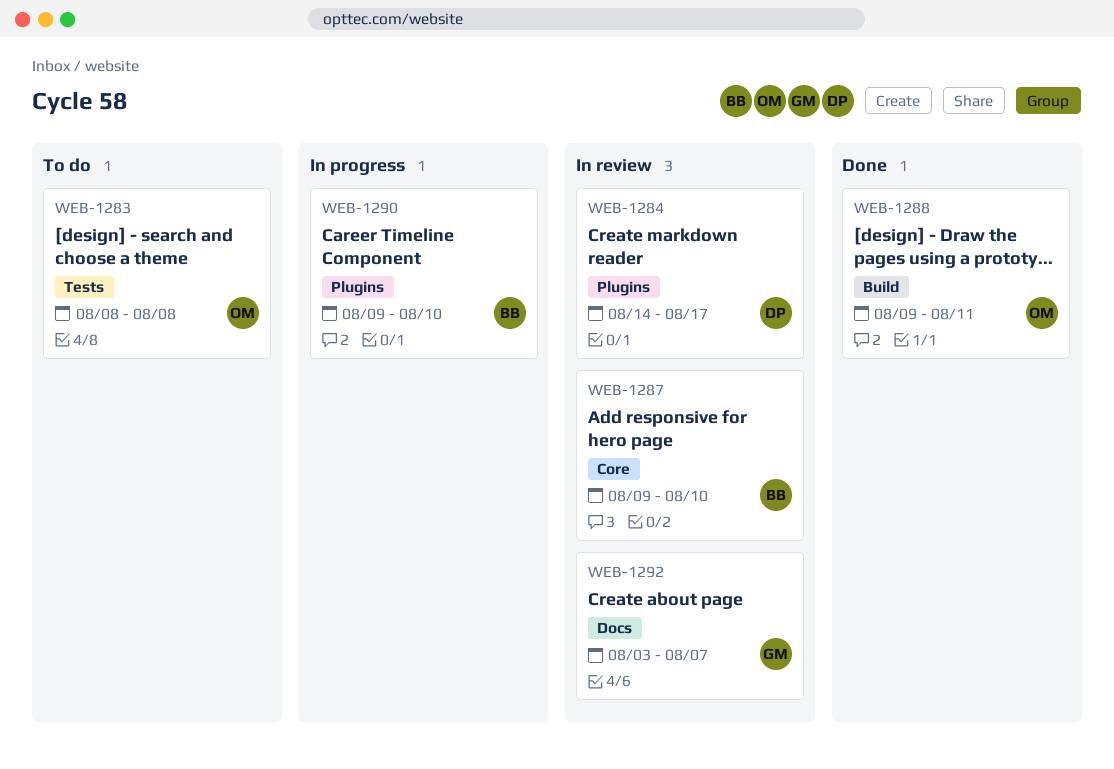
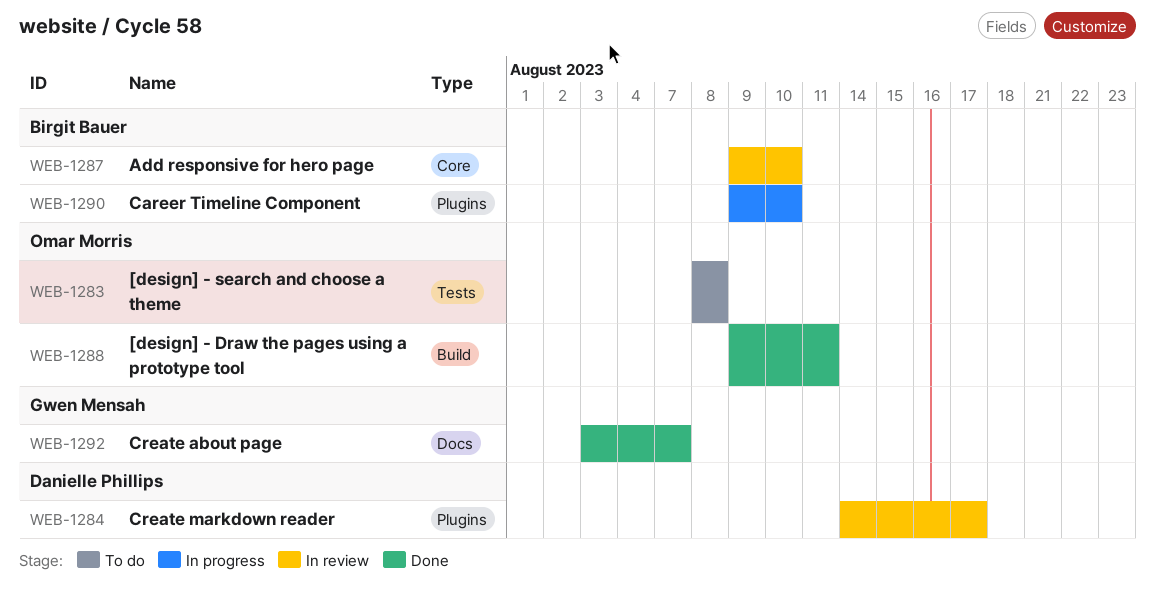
WEB-1292, status: In review -> Done

